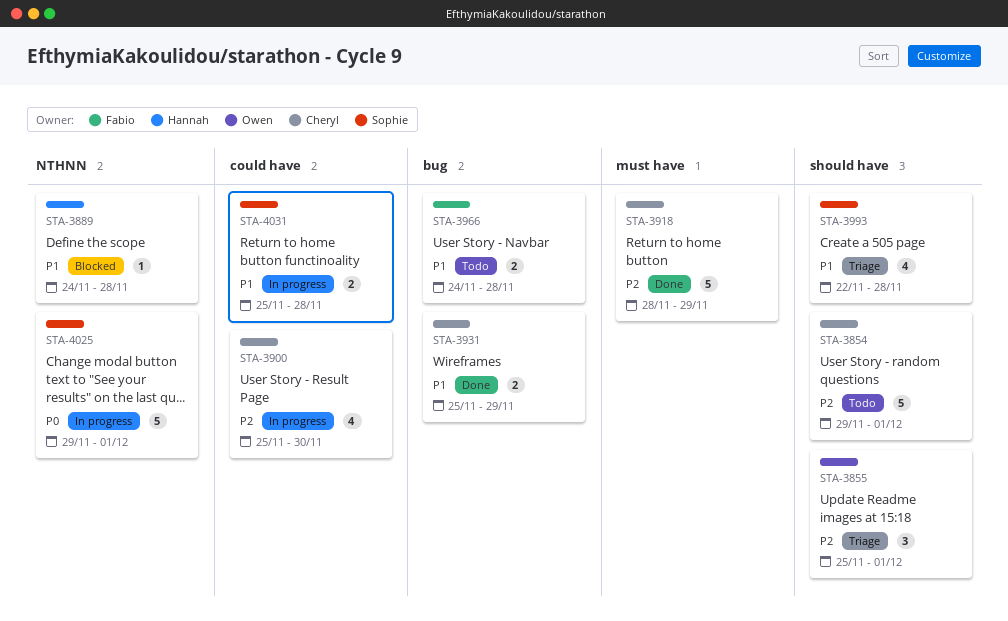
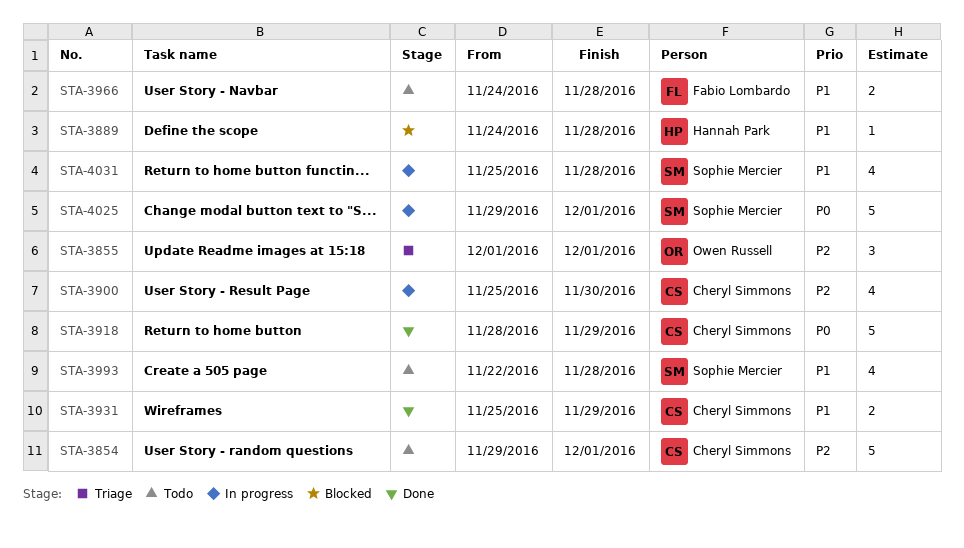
STA-3855, start: Nov 25 -> Dec 1
STA-3918, priority: P2 -> P0
STA-3993, status: Triage -> Todo
STA-4031, estimate: 2 -> 4

